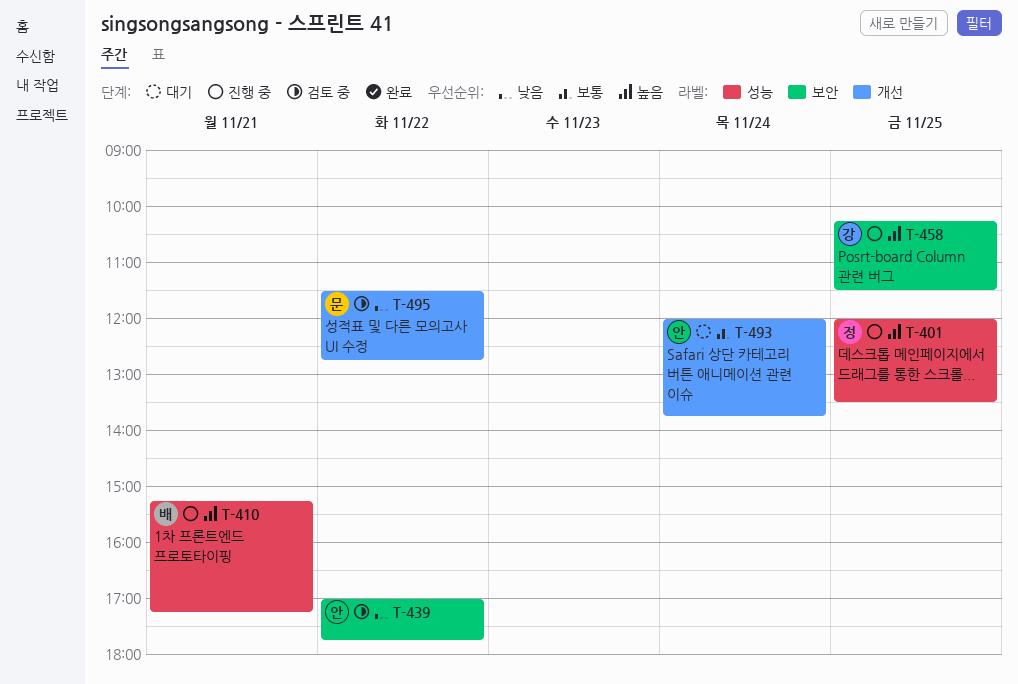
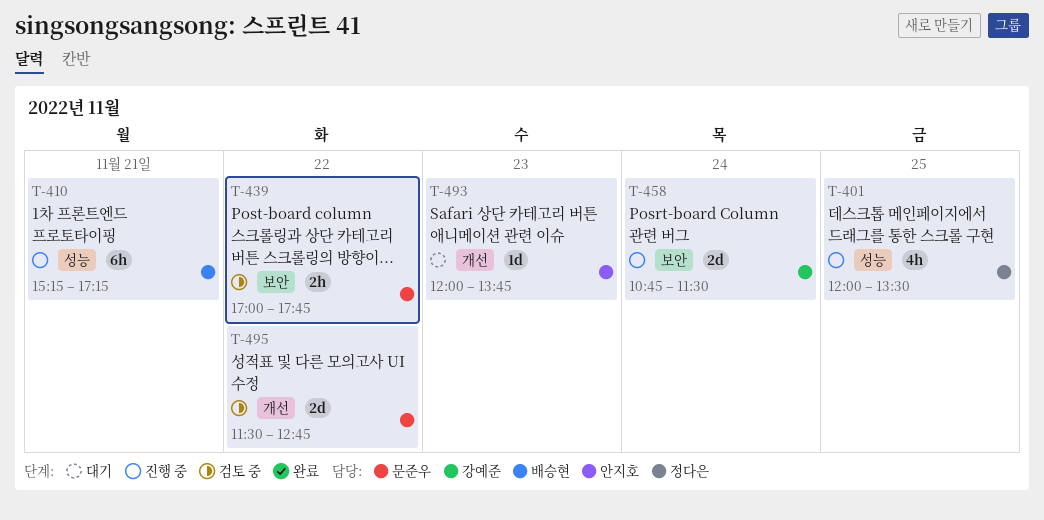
T-439, owner: 안지호 -> 문준우
T-458, day: Nov 25 -> Nov 24
T-458, begins: 10:15 -> 10:45
T-493, day: Nov 24 -> Nov 23

